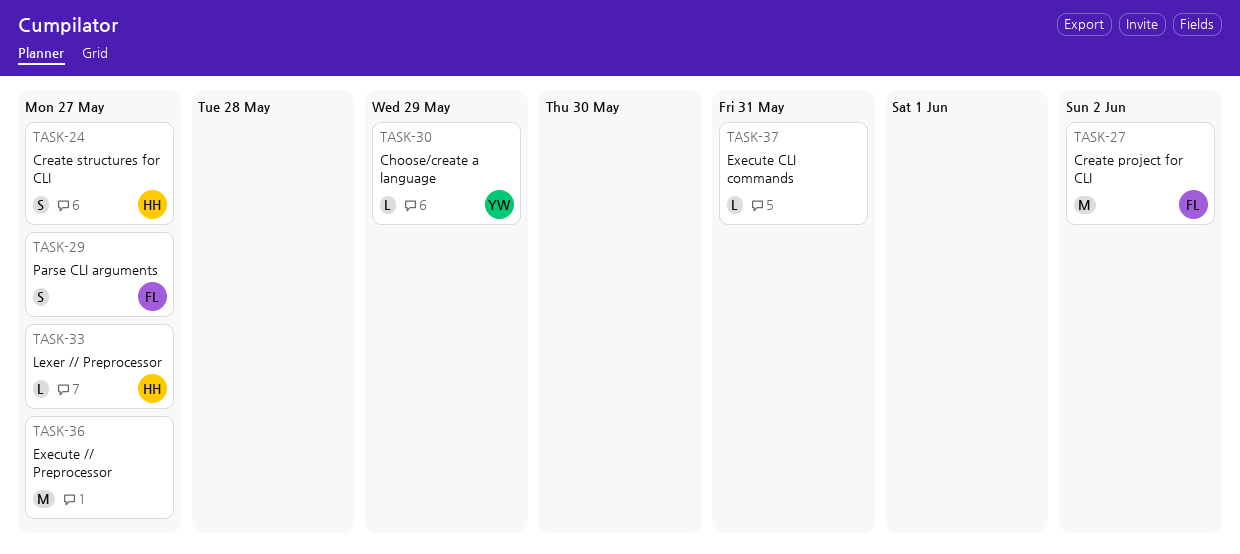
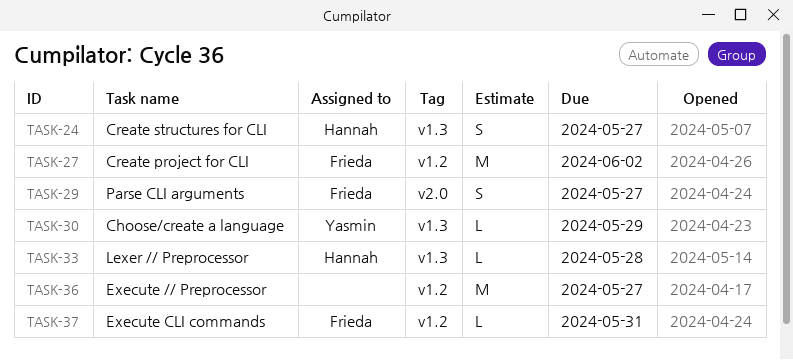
TASK-33, due: May 27 -> May 28
TASK-37, owner: none -> Frieda

